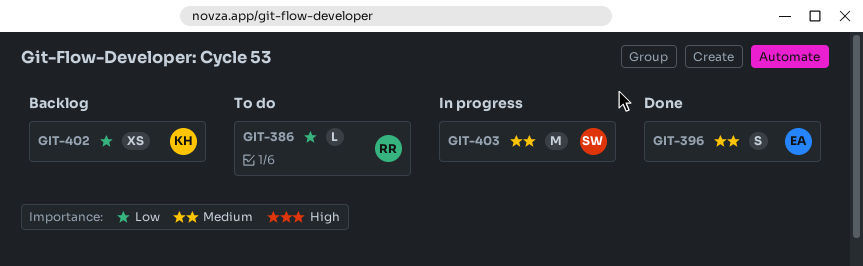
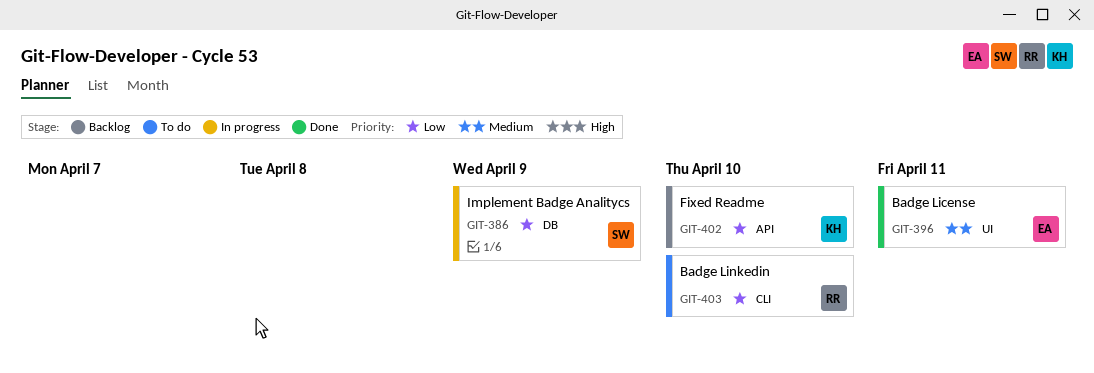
GIT-386, status: To do -> In progress
GIT-386, owner: RR -> SW
GIT-403, status: In progress -> To do
GIT-403, owner: SW -> RR
GIT-403, priority: Medium -> Low

